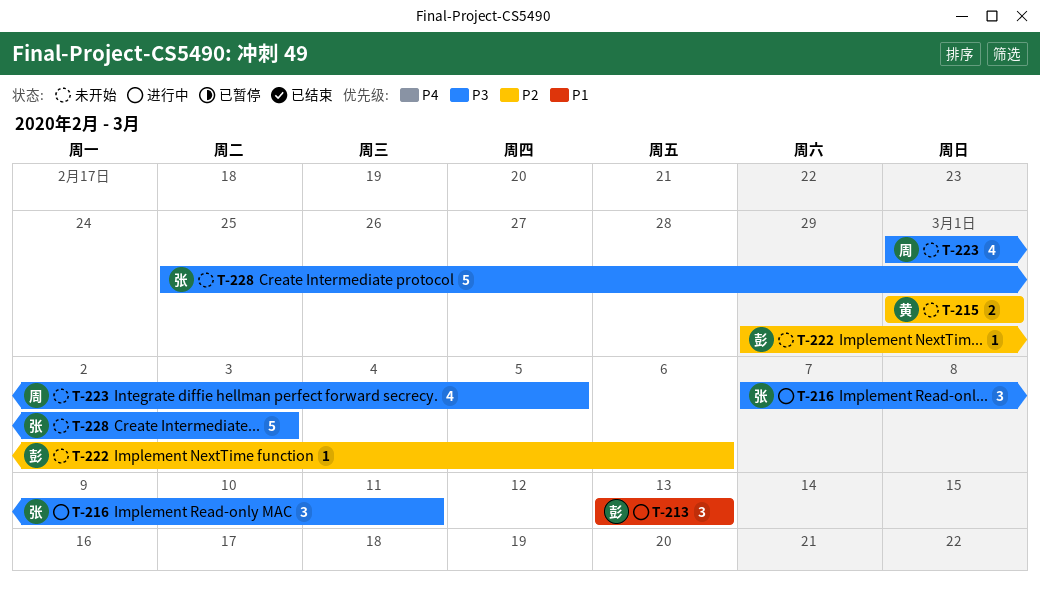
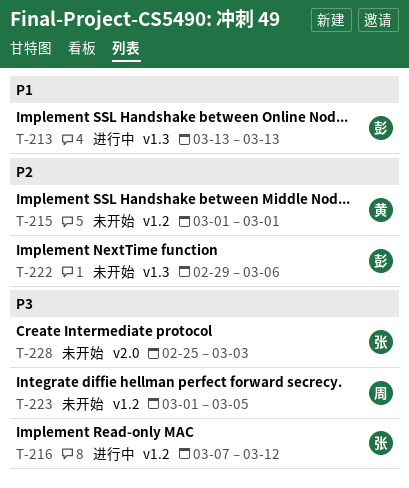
T-216, due: Mar 11 -> Mar 12

